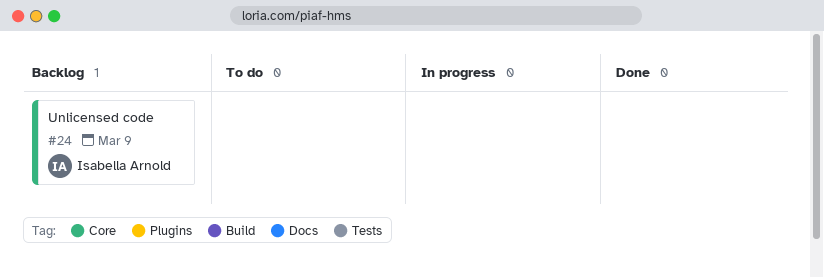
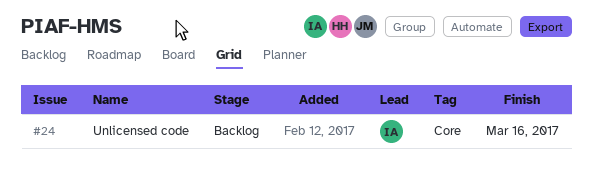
#24, due: Mar 9 -> Mar 16

